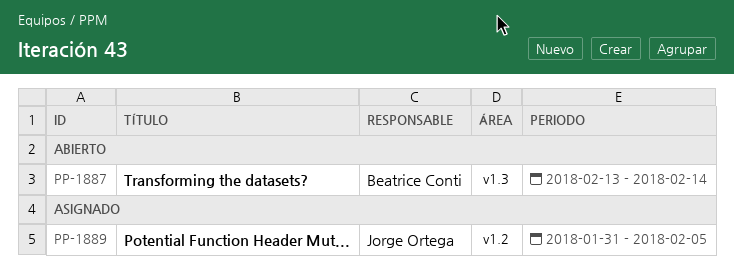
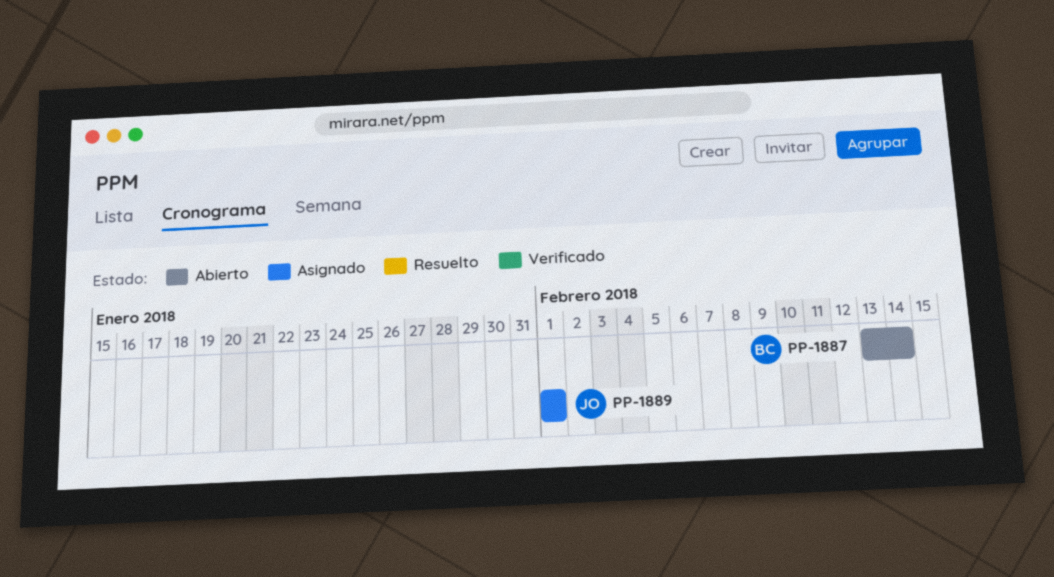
PP-1889, start: Jan 31 -> Feb 1
PP-1889, due: Feb 5 -> Feb 1

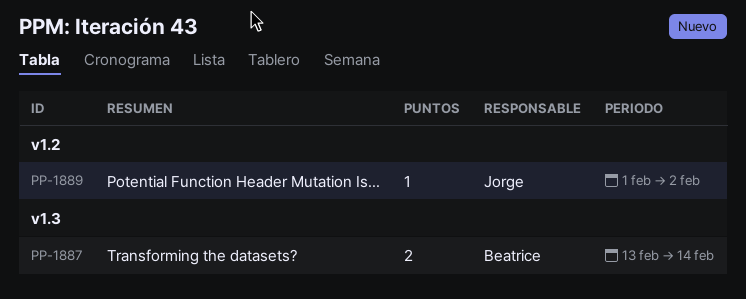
PP-1889, due: Feb 1 -> Feb 2

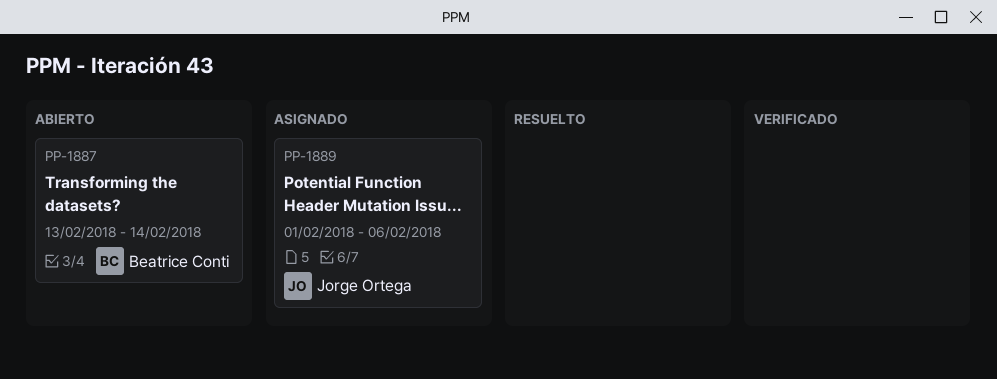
PP-1889, due: Feb 2 -> Feb 6

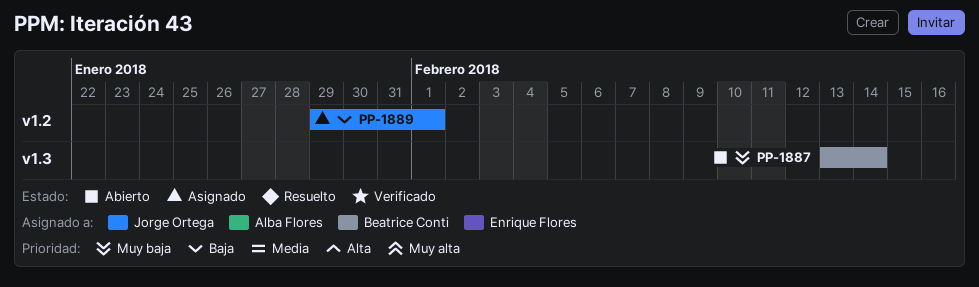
PP-1889, start: Feb 1 -> Jan 29
PP-1889, due: Feb 6 -> Feb 1

